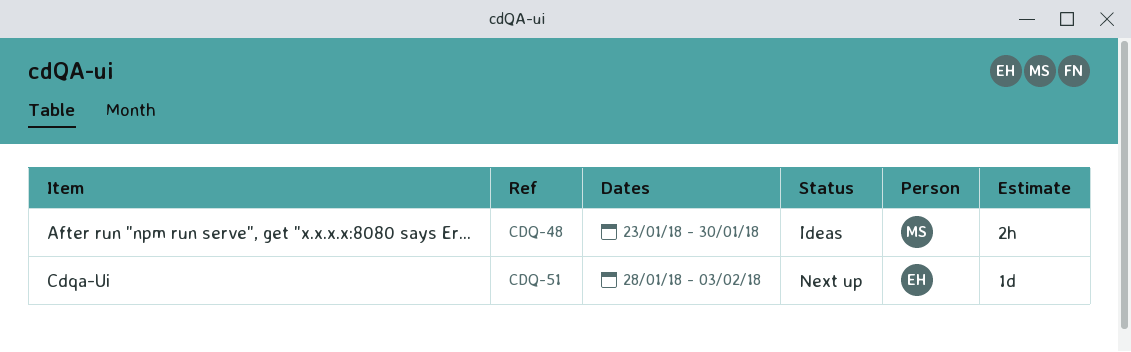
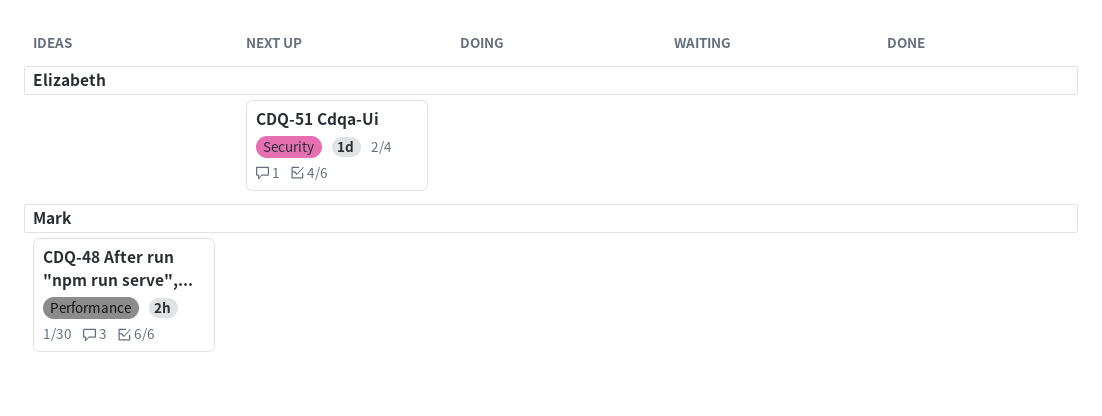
CDQ-51, due: Feb 3 -> Feb 4

